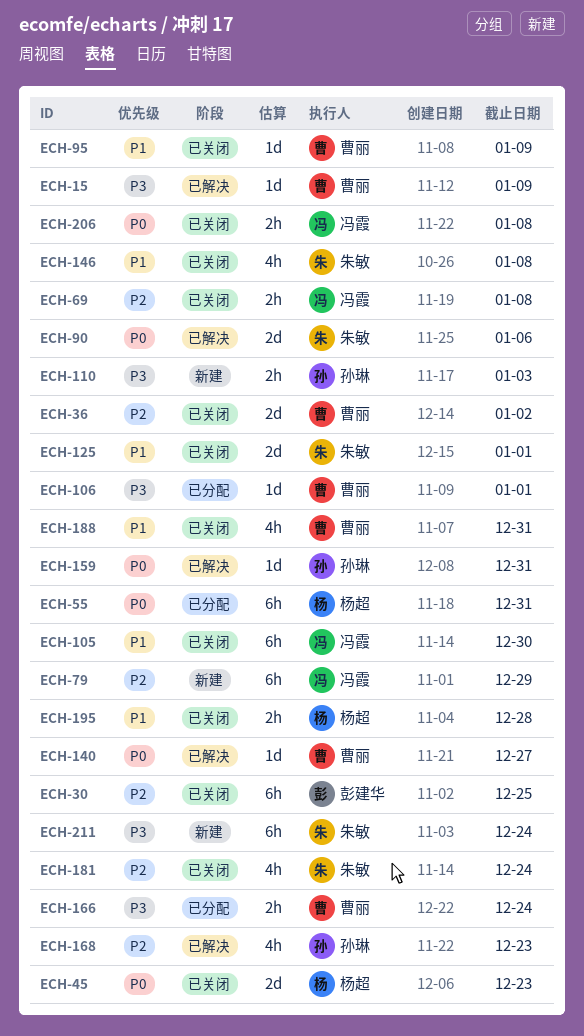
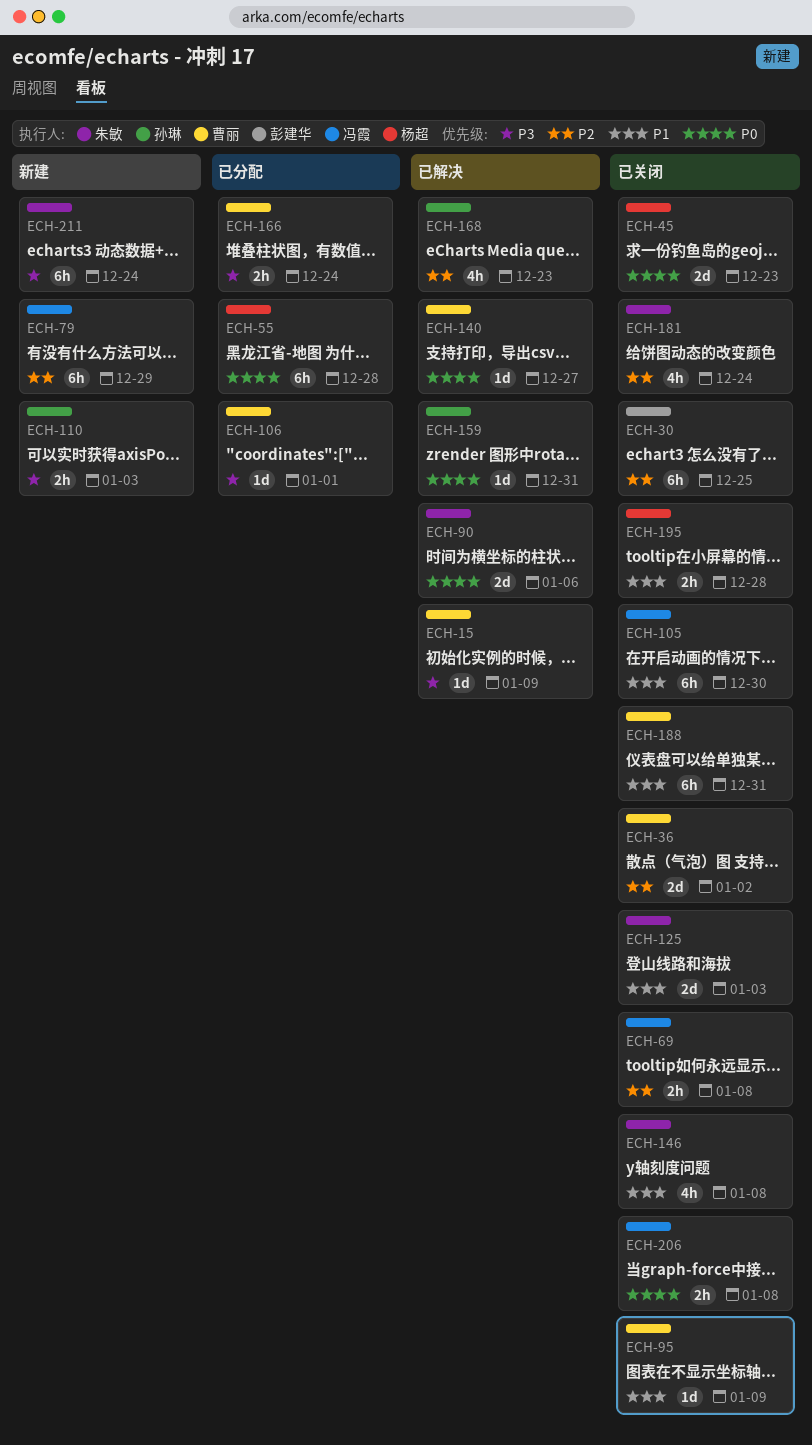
ECH-55, due: Dec 31 -> Dec 28
ECH-125, due: Jan 1 -> Jan 3
ECH-188, estimate: 4h -> 6h

